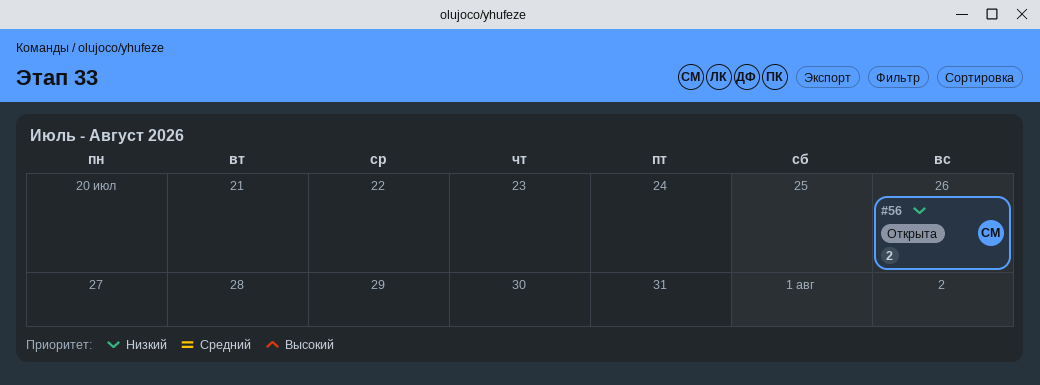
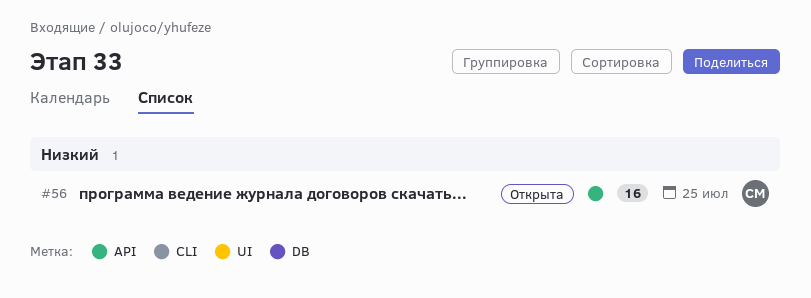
#56, estimate: 2 -> 16
#56, due: Jul 26 -> Jul 25

